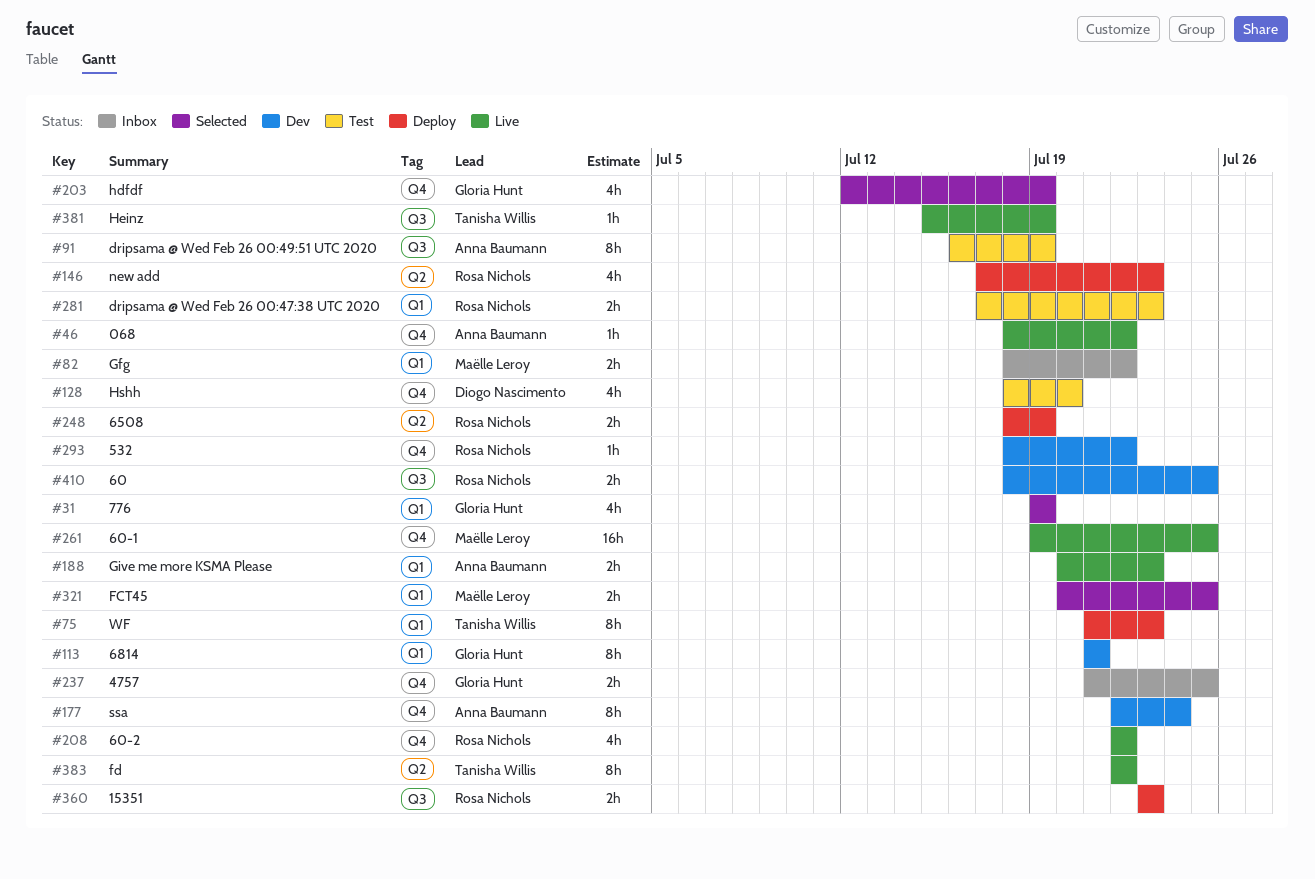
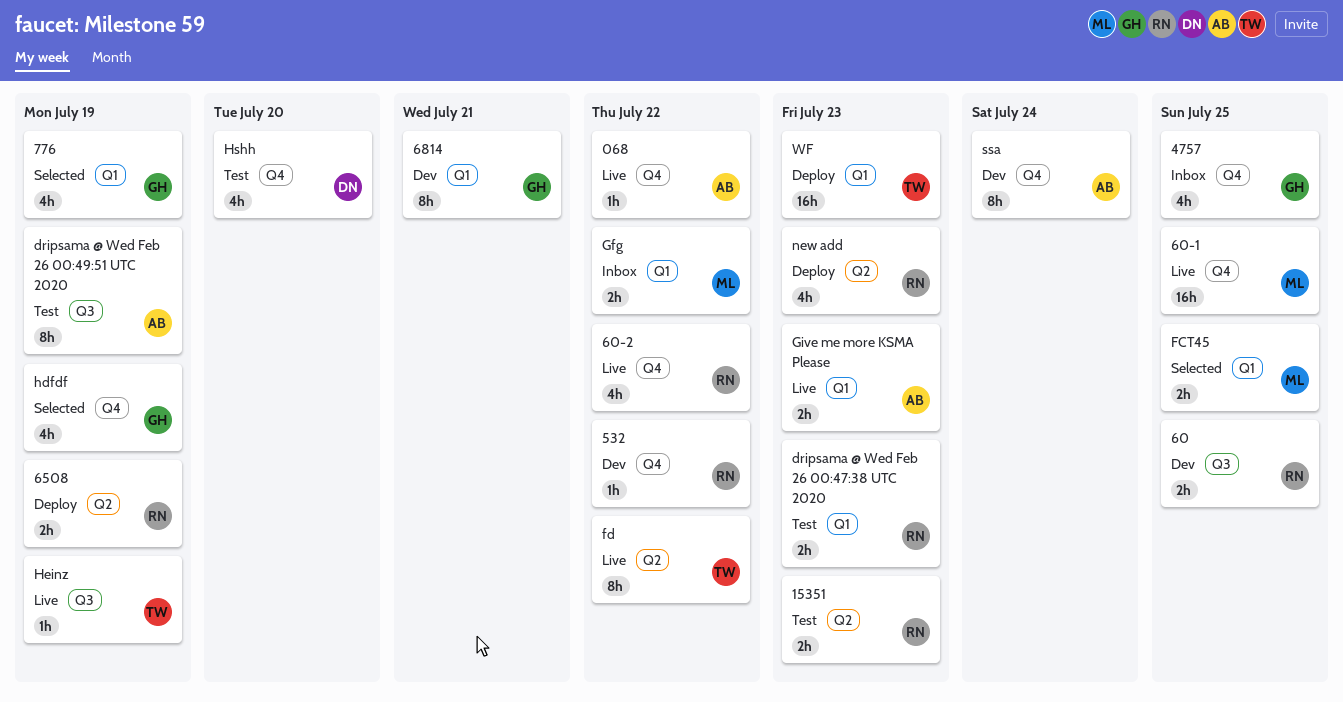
15351, status: Deploy -> Test
15351, label: Q3 -> Q2
4757, estimate: 2h -> 4h
WF, estimate: 8h -> 16h

